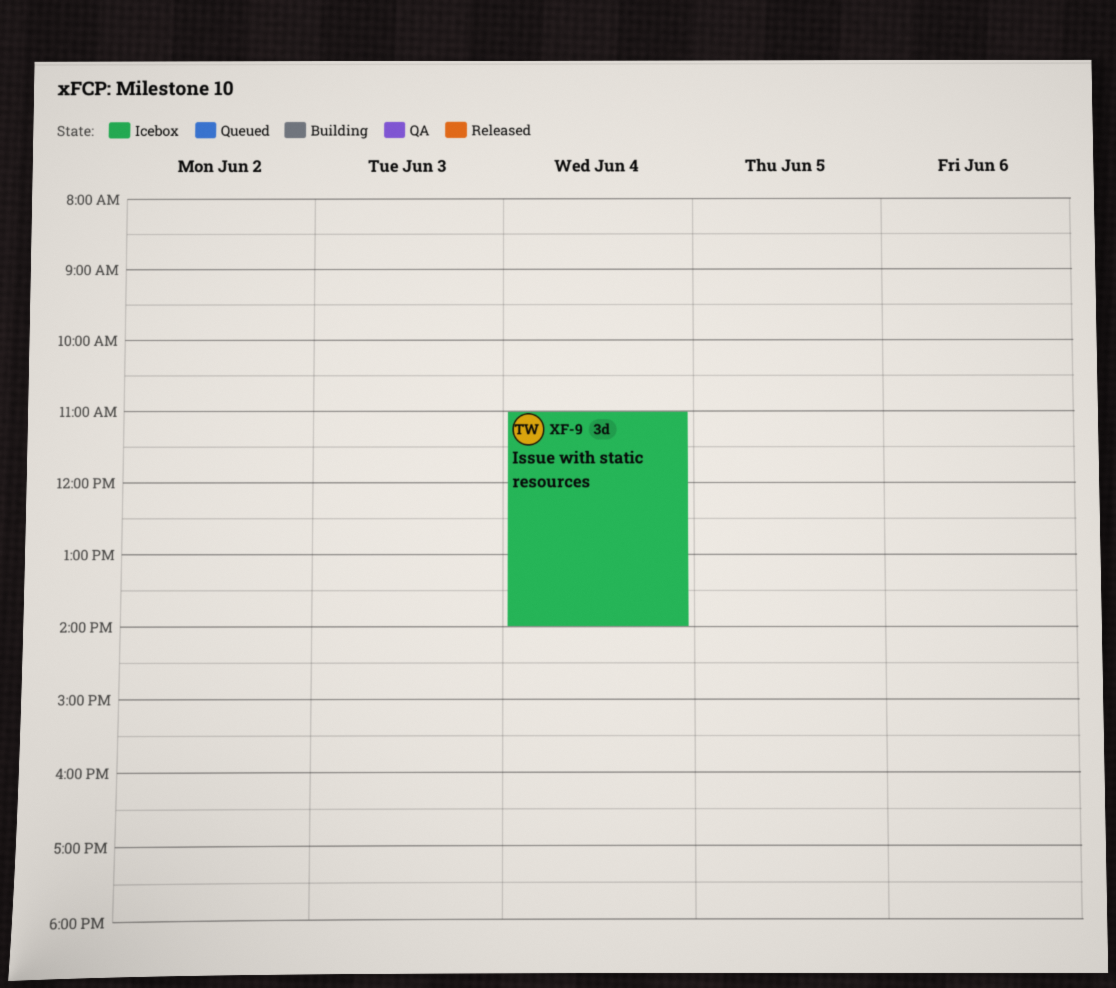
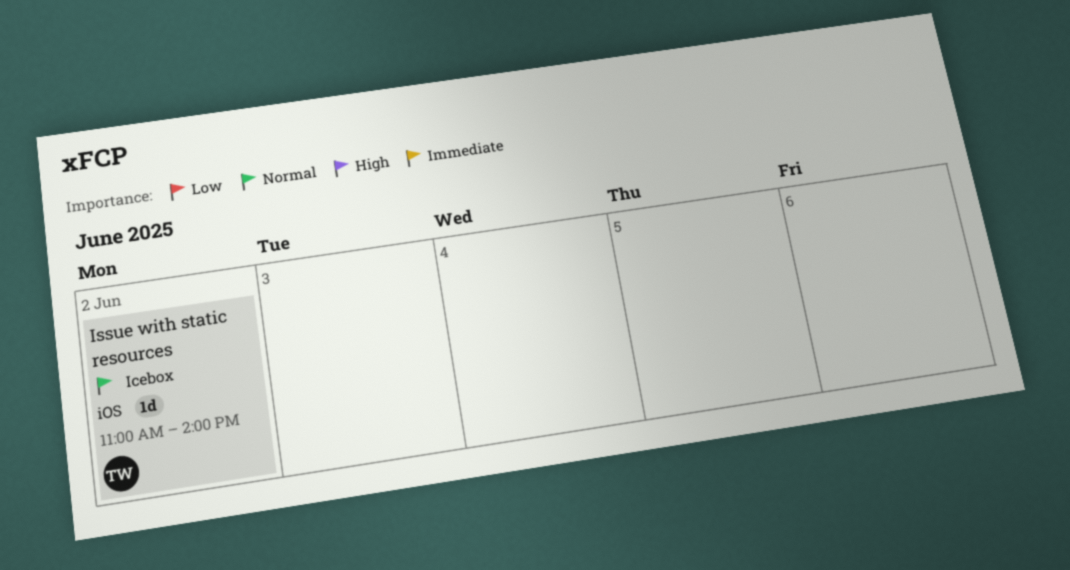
Issue with static resources, estimate: 3d -> 1d
Issue with static resources, day: Jun 4 -> Jun 2

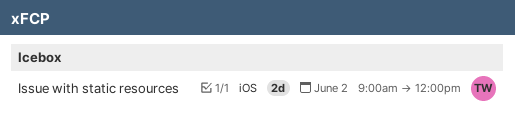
Issue with static resources, estimate: 1d -> 2d
Issue with static resources, begins: 11:00 -> 09:00
Issue with static resources, ends: 14:00 -> 12:00

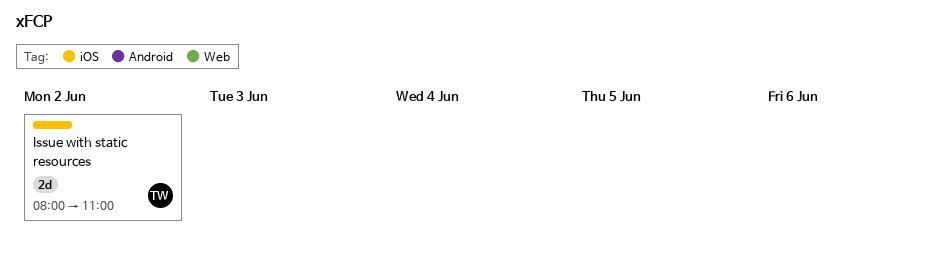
Issue with static resources, begins: 09:00 -> 08:00
Issue with static resources, ends: 12:00 -> 11:00

